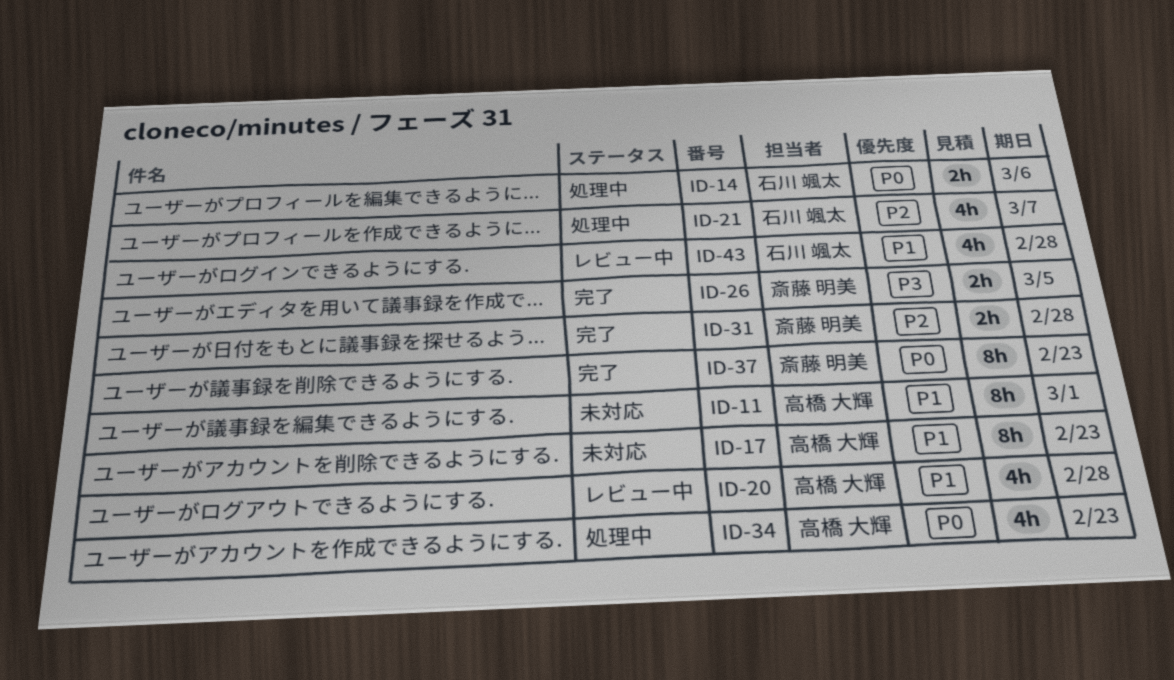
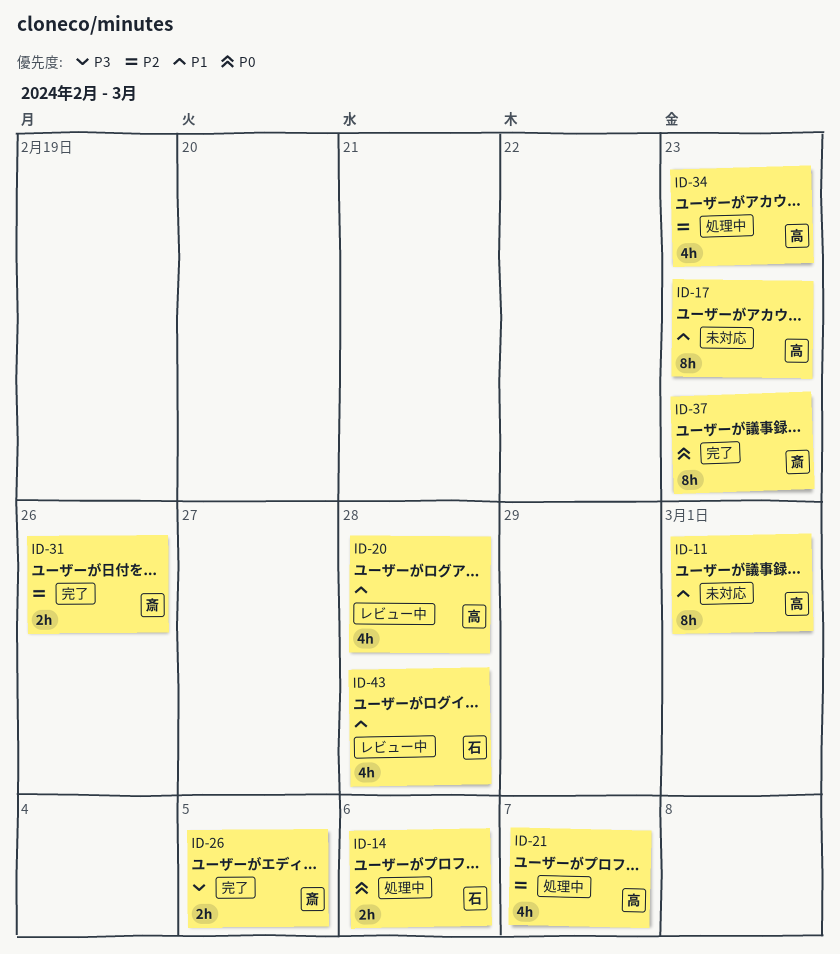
ID-21, owner: 石川 颯太 -> 高橋 大輝
ID-31, due: Feb 28 -> Feb 26
ID-34, priority: P0 -> P2

